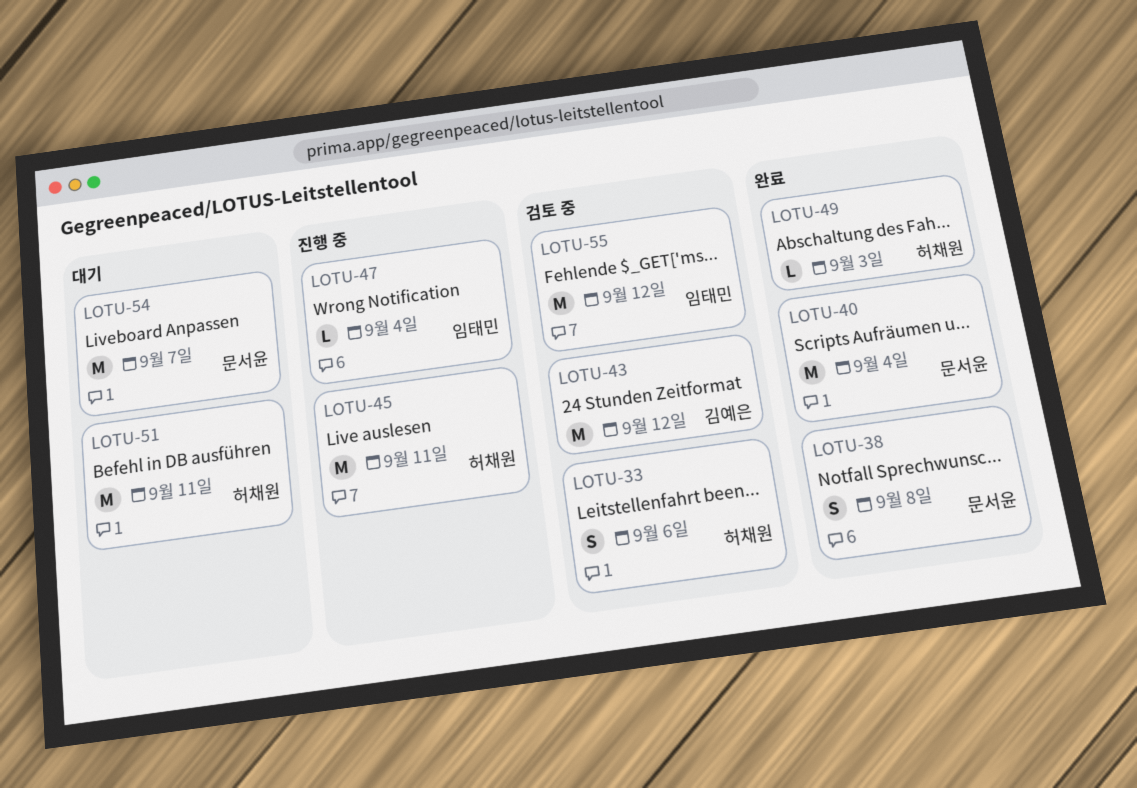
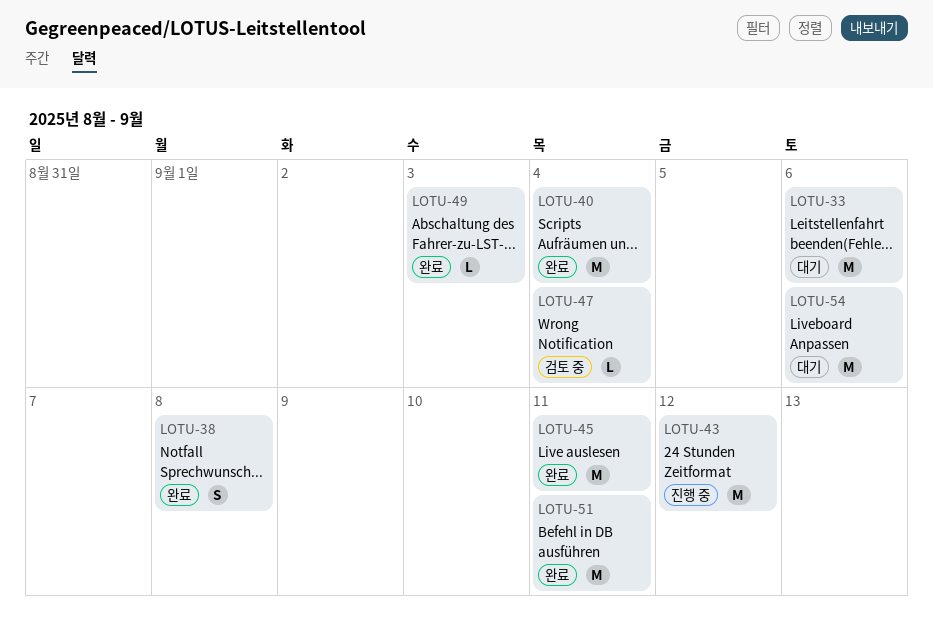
LOTU-33, status: 검토 중 -> 대기
LOTU-33, estimate: S -> M
LOTU-43, status: 검토 중 -> 진행 중
LOTU-45, status: 진행 중 -> 완료
LOTU-47, status: 진행 중 -> 검토 중
LOTU-51, status: 대기 -> 완료
LOTU-54, due: Sep 7 -> Sep 6
LOTU-55: present -> none

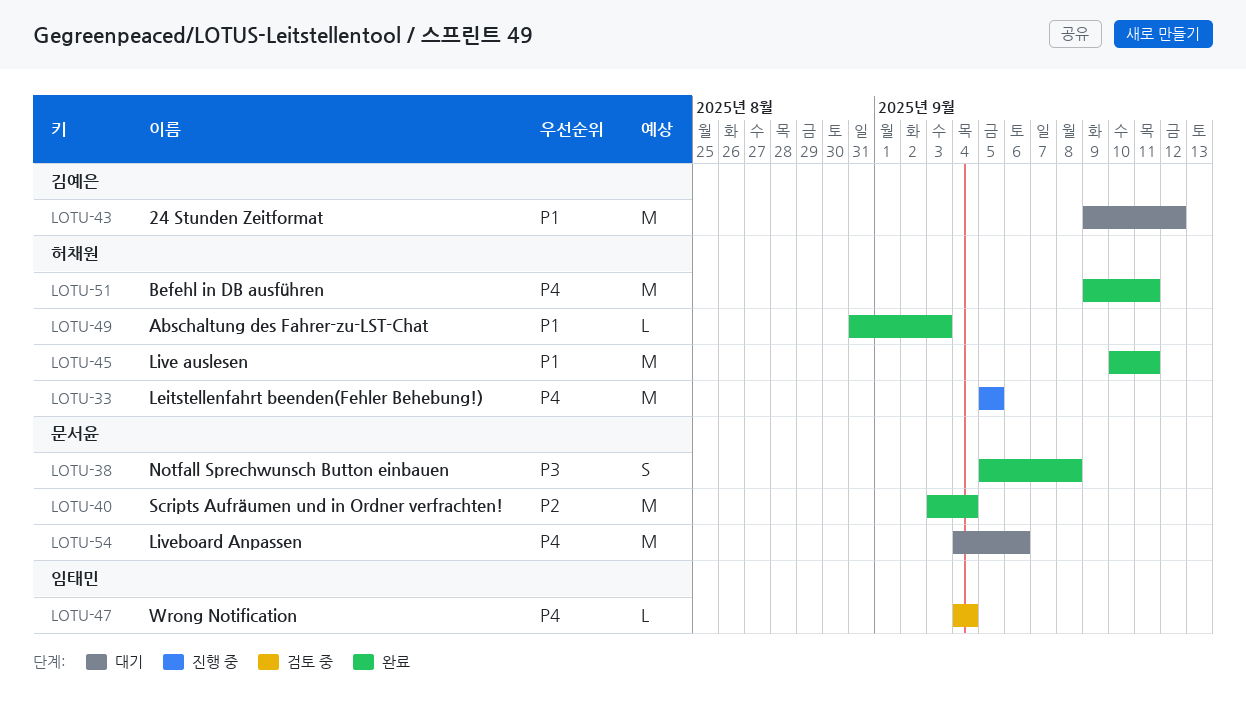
LOTU-33, status: 대기 -> 진행 중
LOTU-33, due: Sep 6 -> Sep 5
LOTU-43, status: 진행 중 -> 대기

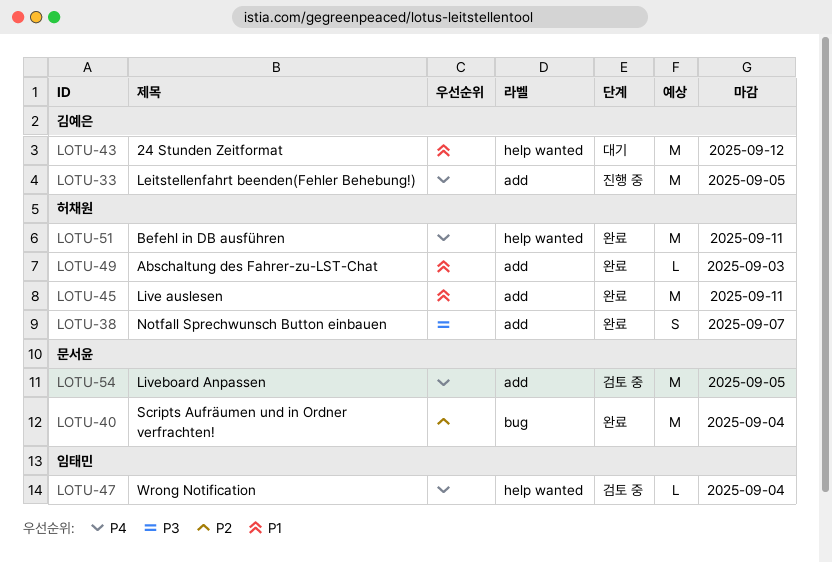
LOTU-33, owner: 허채원 -> 김예은
LOTU-38, owner: 문서윤 -> 허채원
LOTU-38, due: Sep 8 -> Sep 7
LOTU-54, status: 대기 -> 검토 중
LOTU-54, due: Sep 6 -> Sep 5

